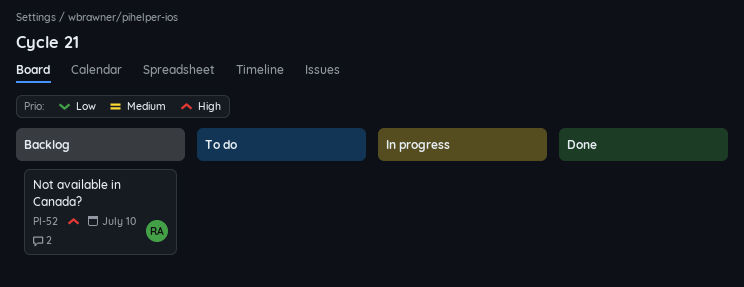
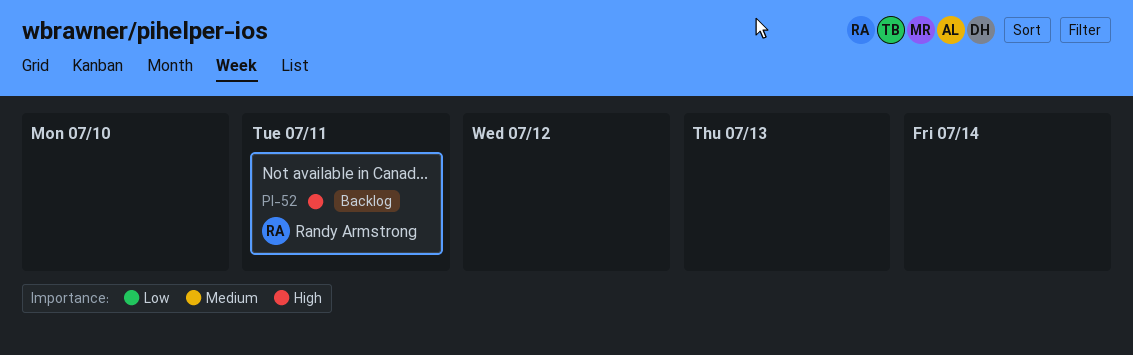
PI-52, due: Jul 10 -> Jul 11

